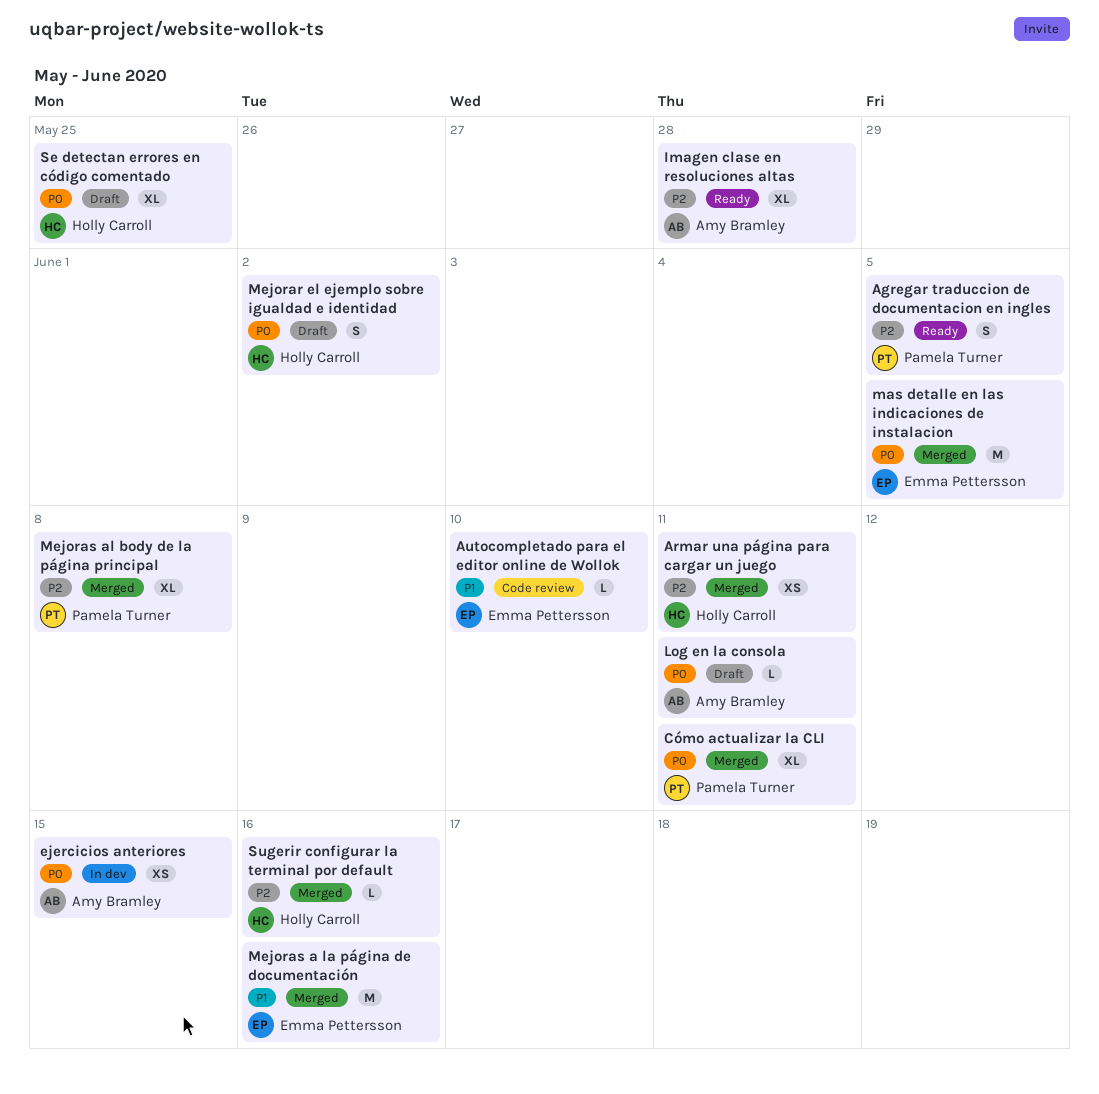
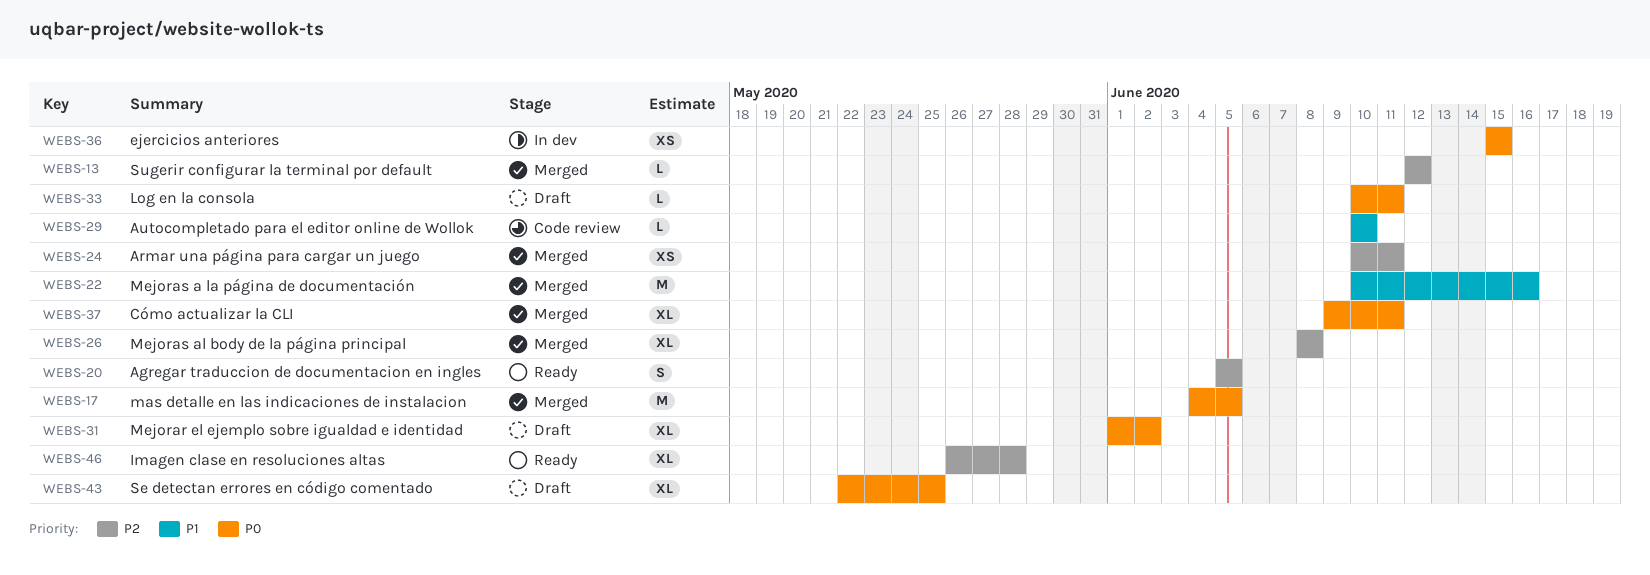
Mejorar el ejemplo sobre igualdad e identidad, estimate: S -> XL
Sugerir configurar la terminal por default, due: Jun 16 -> Jun 12

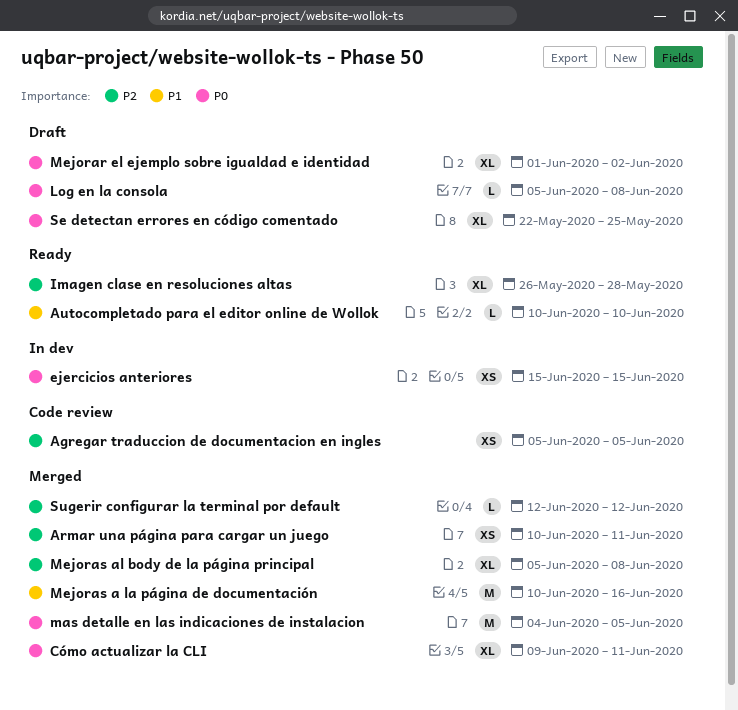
Agregar traduccion de documentacion en ingles, status: Ready -> Code review
Agregar traduccion de documentacion en ingles, estimate: S -> XS
Autocompletado para el editor online de Wollok, status: Code review -> Ready
Log en la consola, start: Jun 10 -> Jun 5
Log en la consola, due: Jun 11 -> Jun 8
Mejoras al body de la página principal, start: Jun 8 -> Jun 5

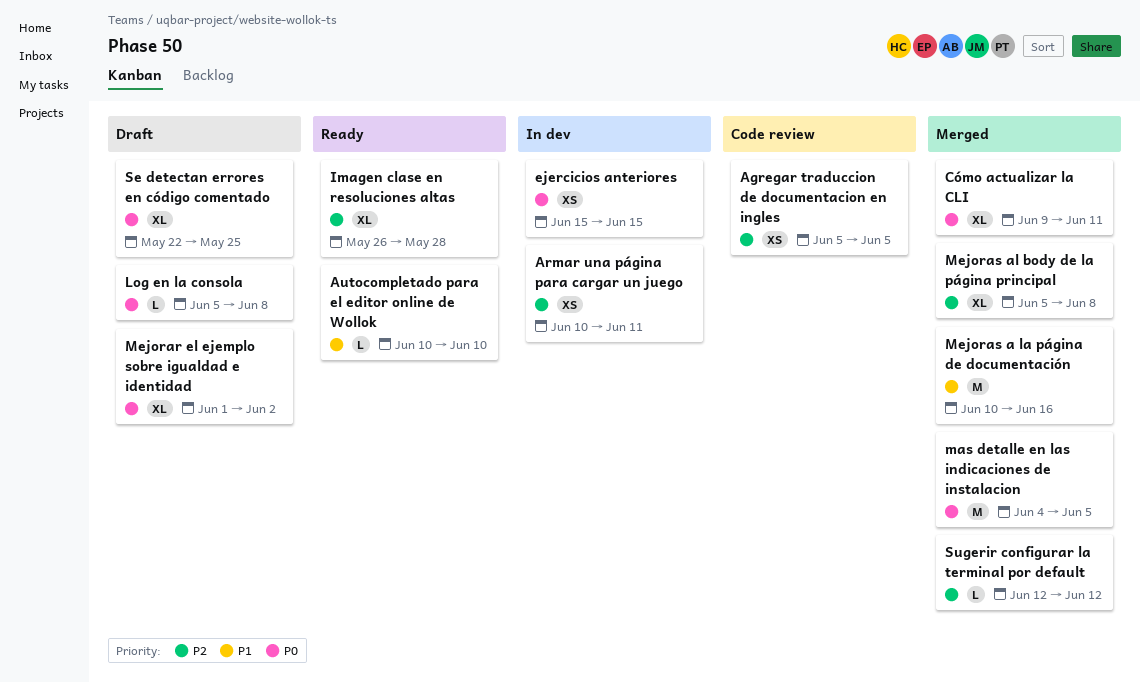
Armar una página para cargar un juego, status: Merged -> In dev

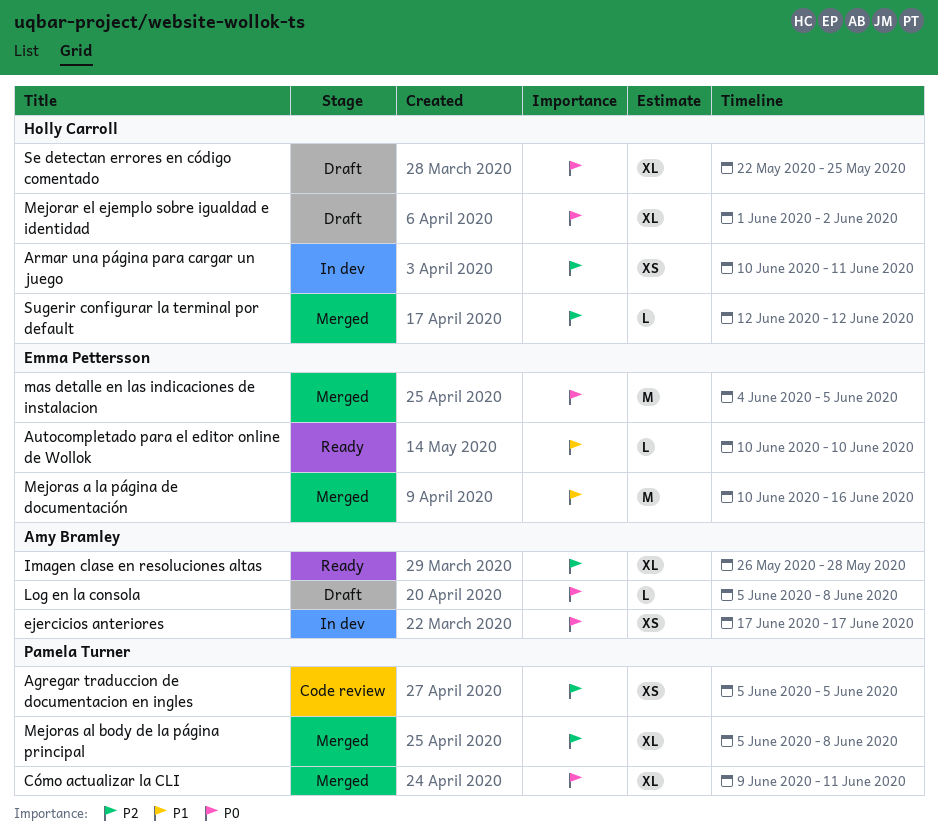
ejercicios anteriores, start: Jun 15 -> Jun 17
ejercicios anteriores, due: Jun 15 -> Jun 17

